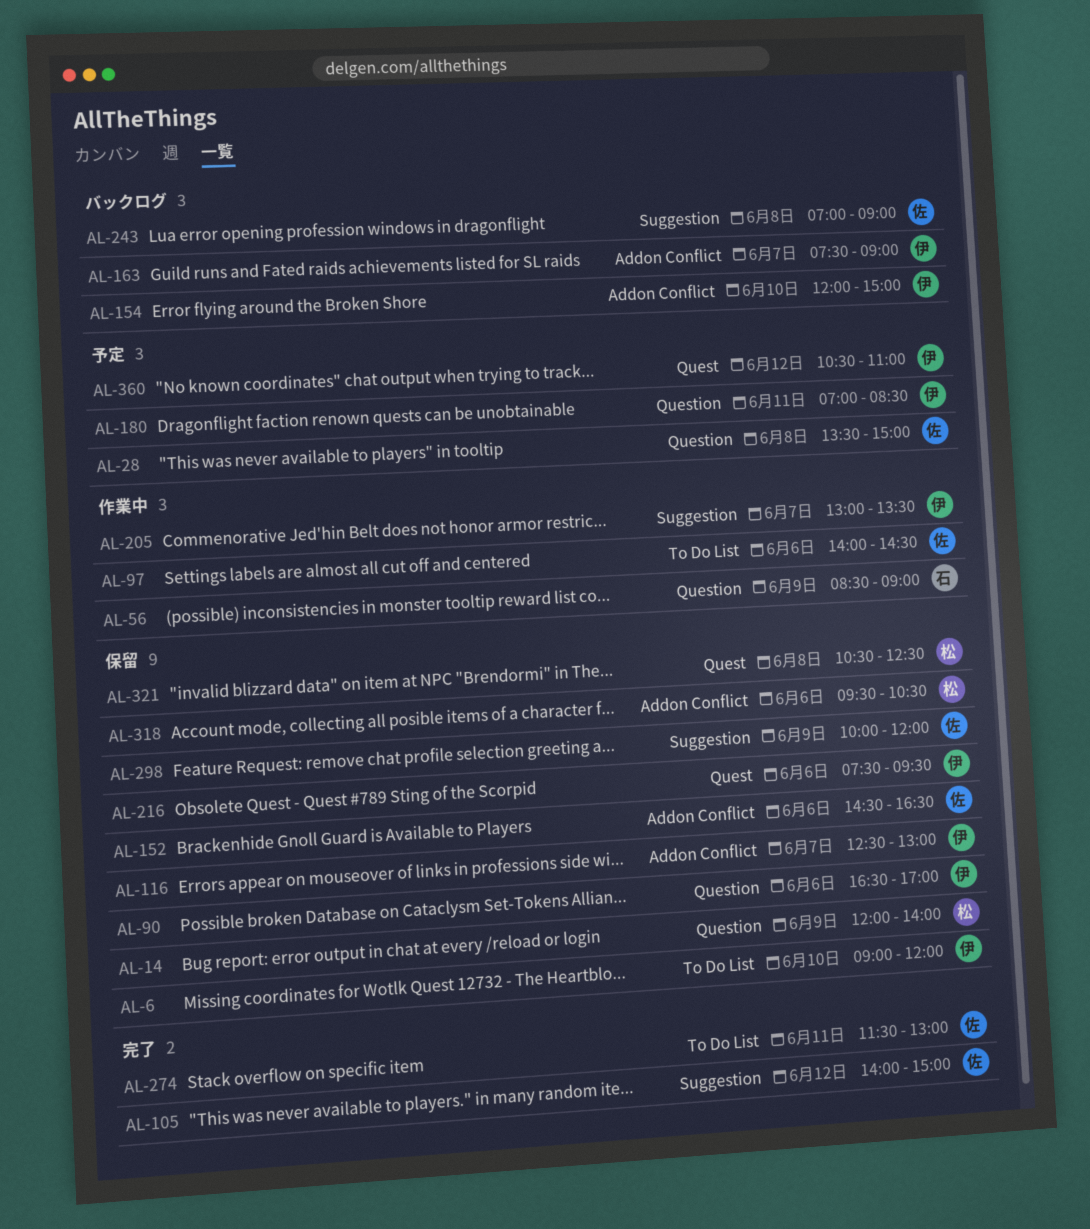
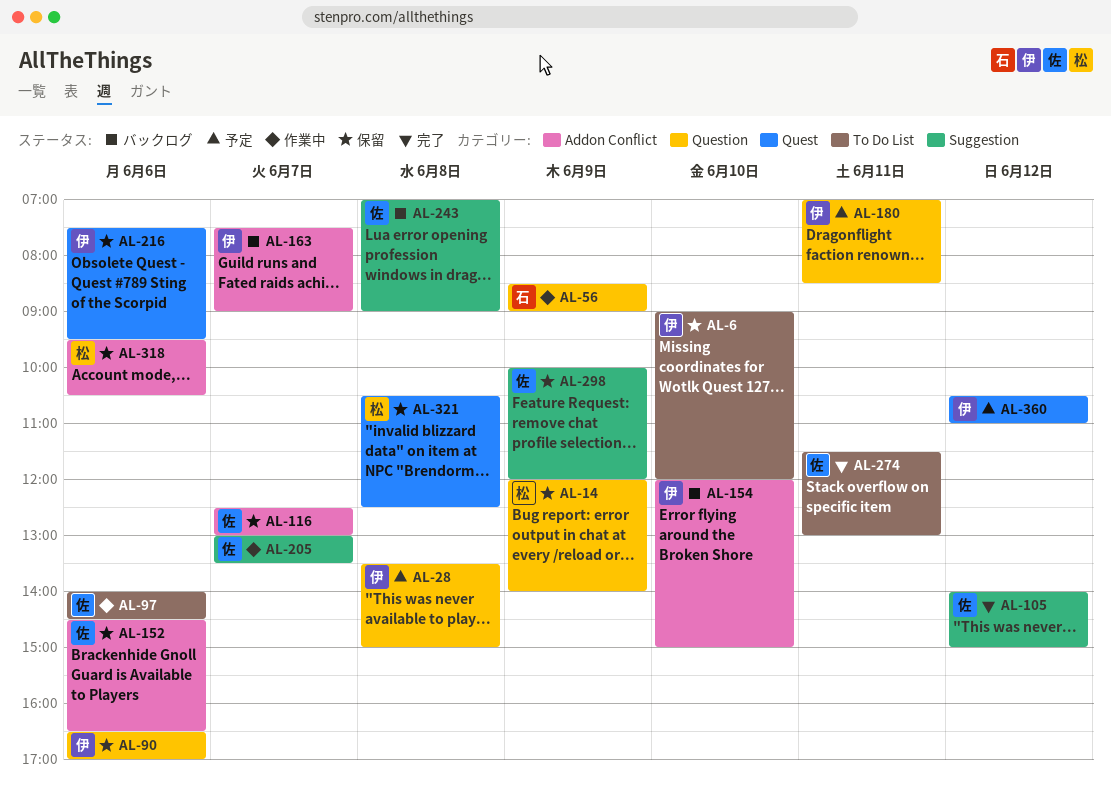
AL-28, owner: 佐 -> 伊
AL-116, owner: 伊 -> 佐
AL-205, owner: 伊 -> 佐

